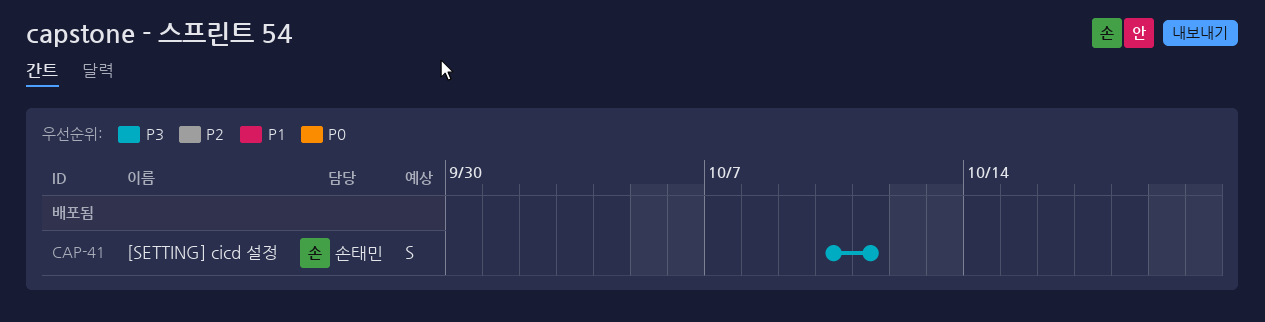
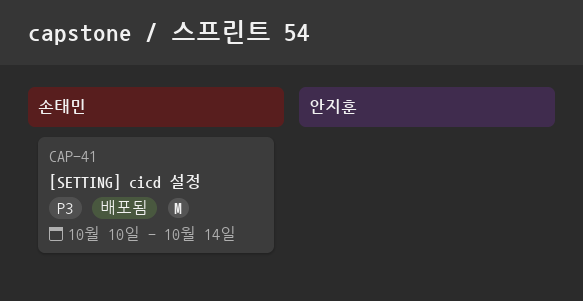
CAP-41, estimate: S -> M
CAP-41, due: Oct 11 -> Oct 14

